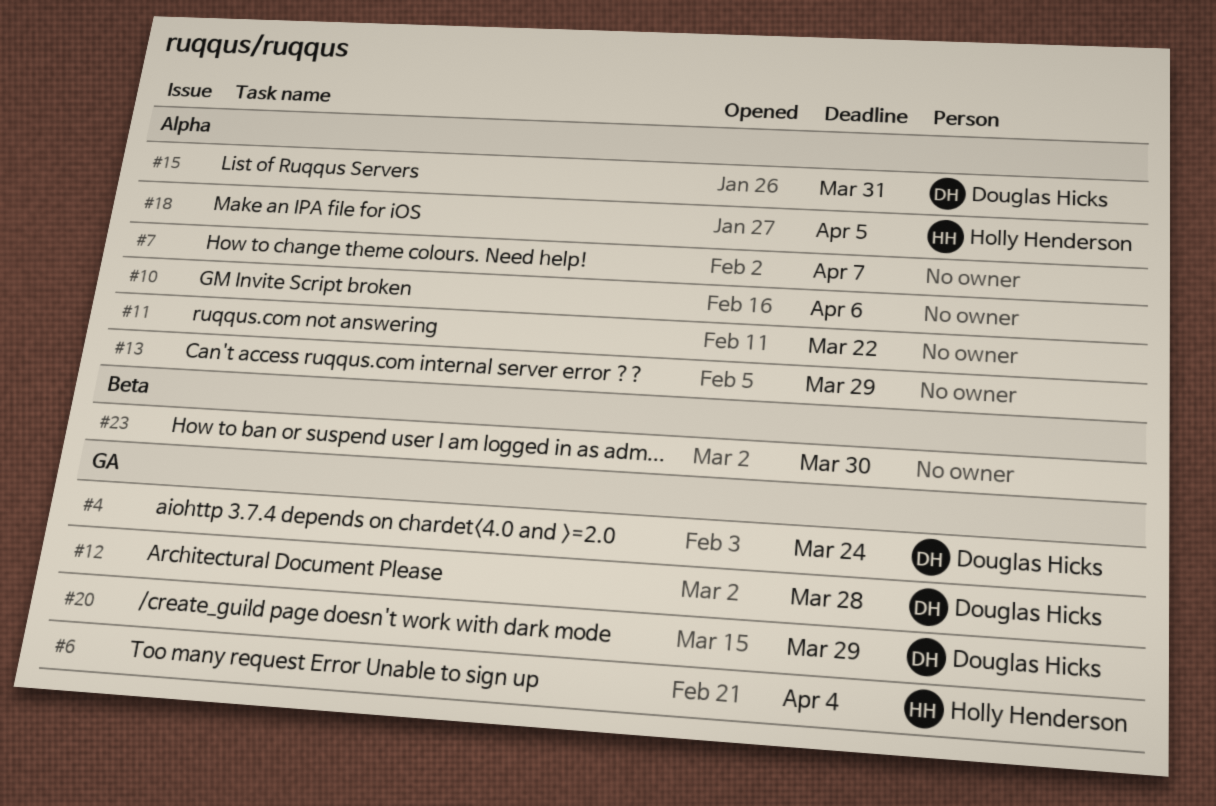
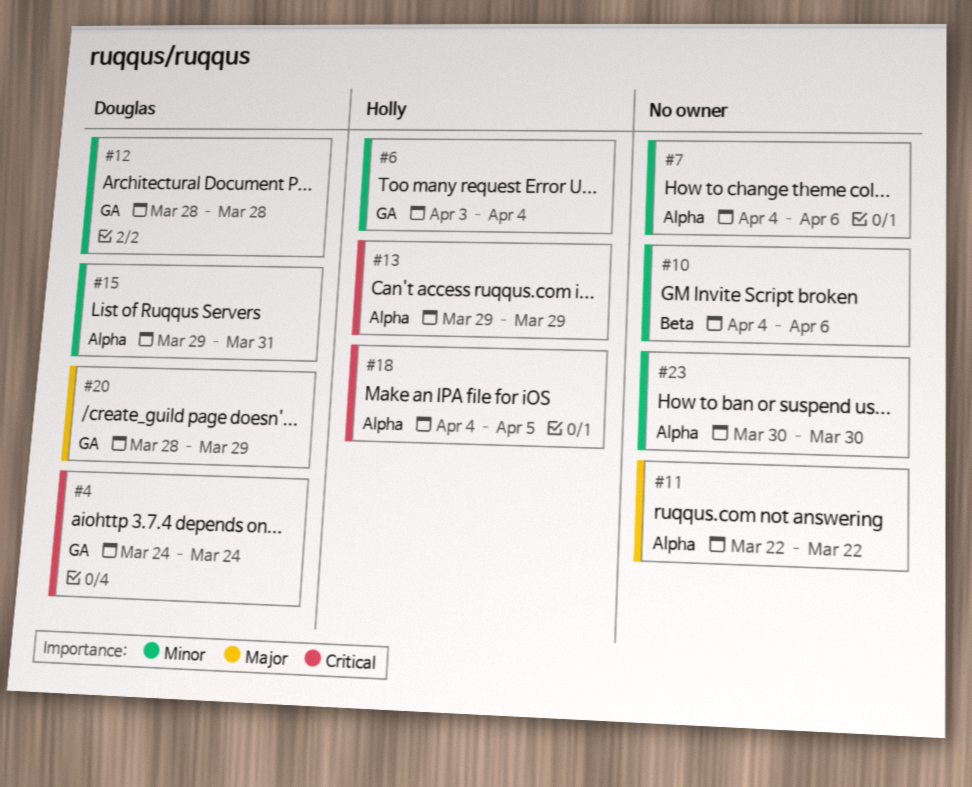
#7, due: Apr 7 -> Apr 6
#10, label: Alpha -> Beta
#13, owner: none -> Holly Henderson
#23, label: Beta -> Alpha

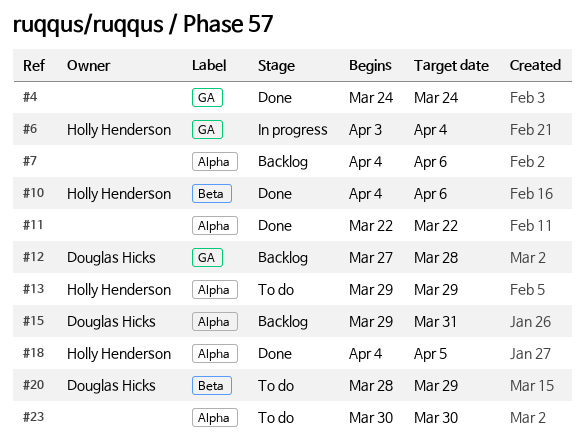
#4, owner: Douglas Hicks -> none
#10, owner: none -> Holly Henderson
#12, start: Mar 28 -> Mar 27
#20, label: GA -> Beta

